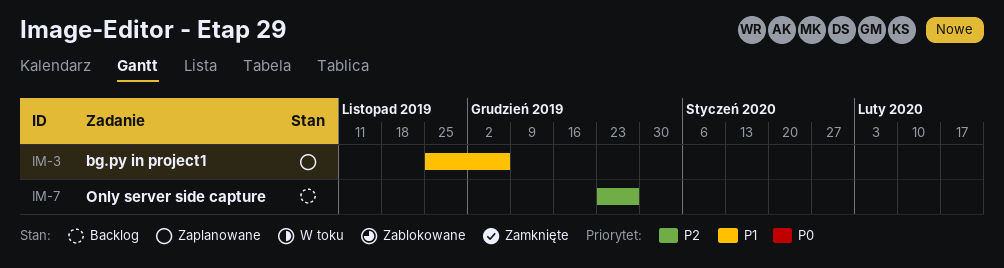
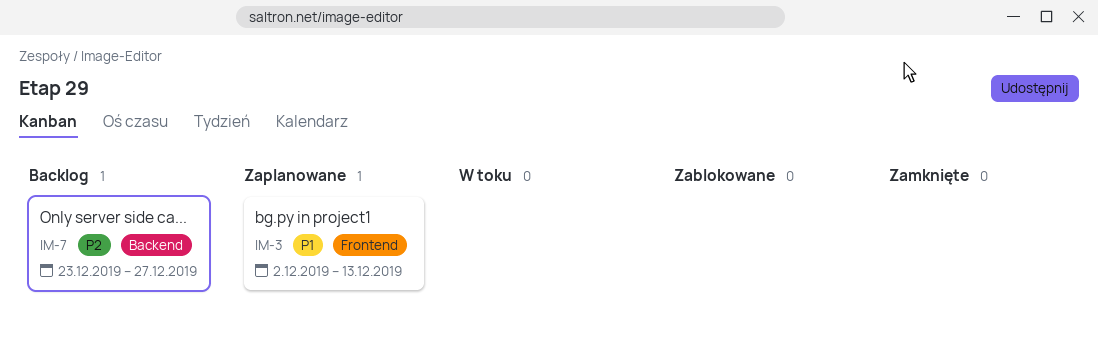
IM-3, start: Nov 25 -> Dec 2
IM-3, due: Dec 6 -> Dec 13

